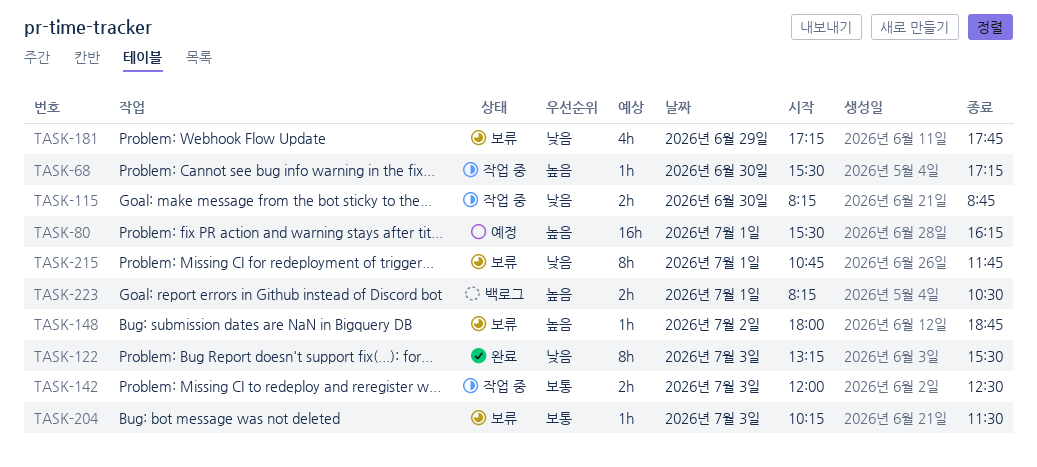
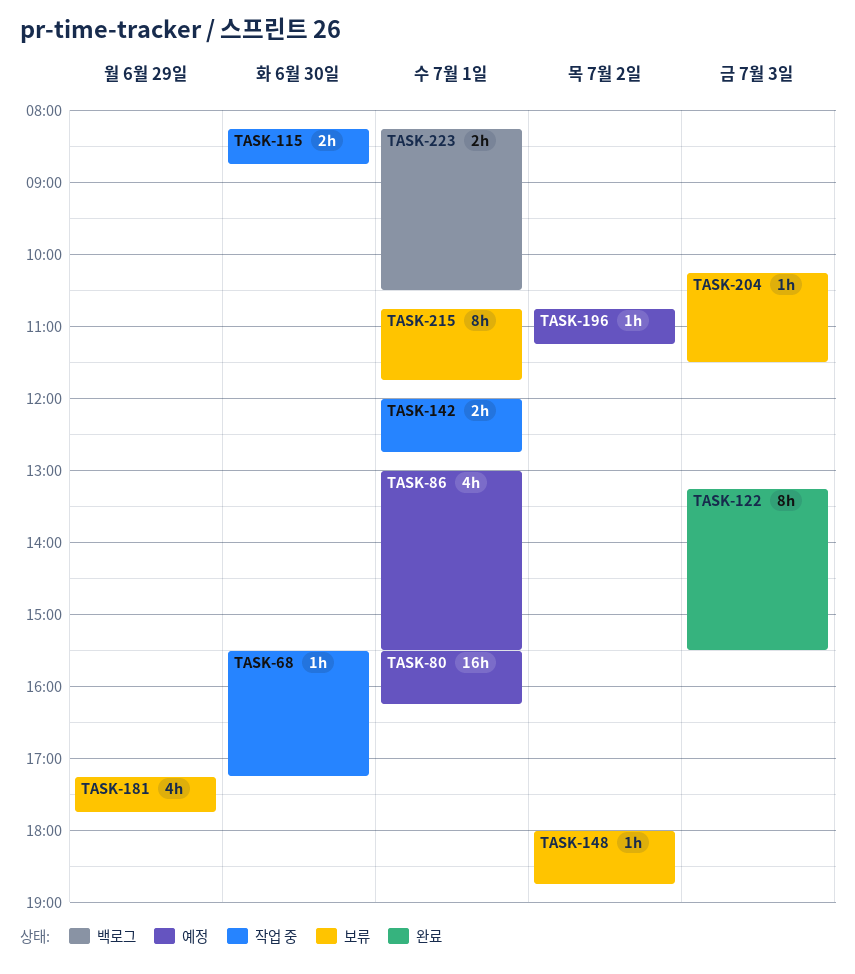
TASK-86: none -> present
TASK-142, day: Jul 3 -> Jul 1
TASK-142, ends: 12:30 -> 12:45
TASK-196: none -> present

